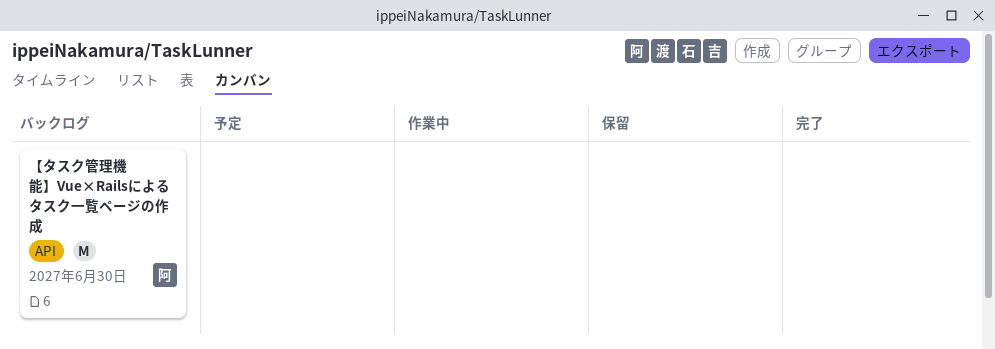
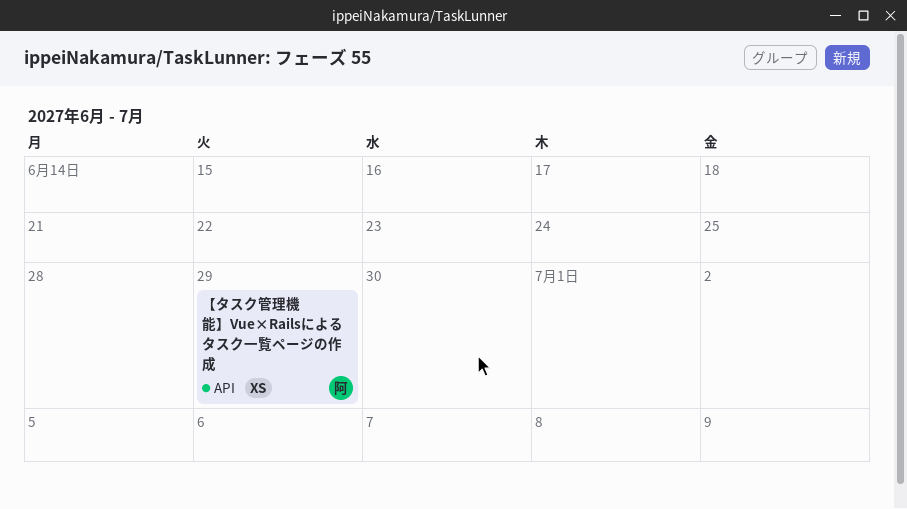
【タスク管理機能】Vue×Railsによるタスク一覧ページの作成, estimate: M -> XS
【タスク管理機能】Vue×Railsによるタスク一覧ページの作成, due: Jun 30 -> Jun 29

